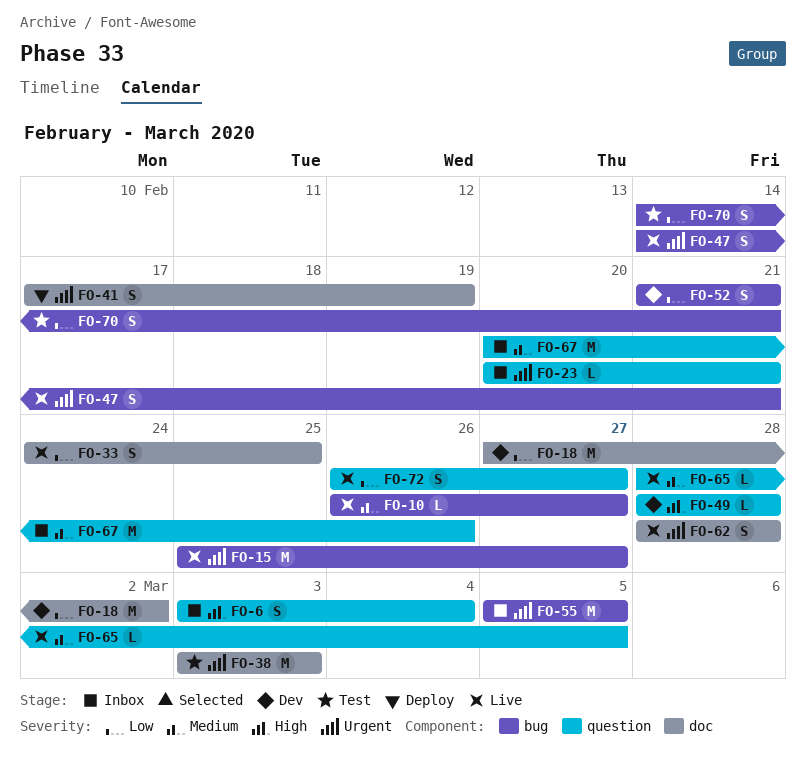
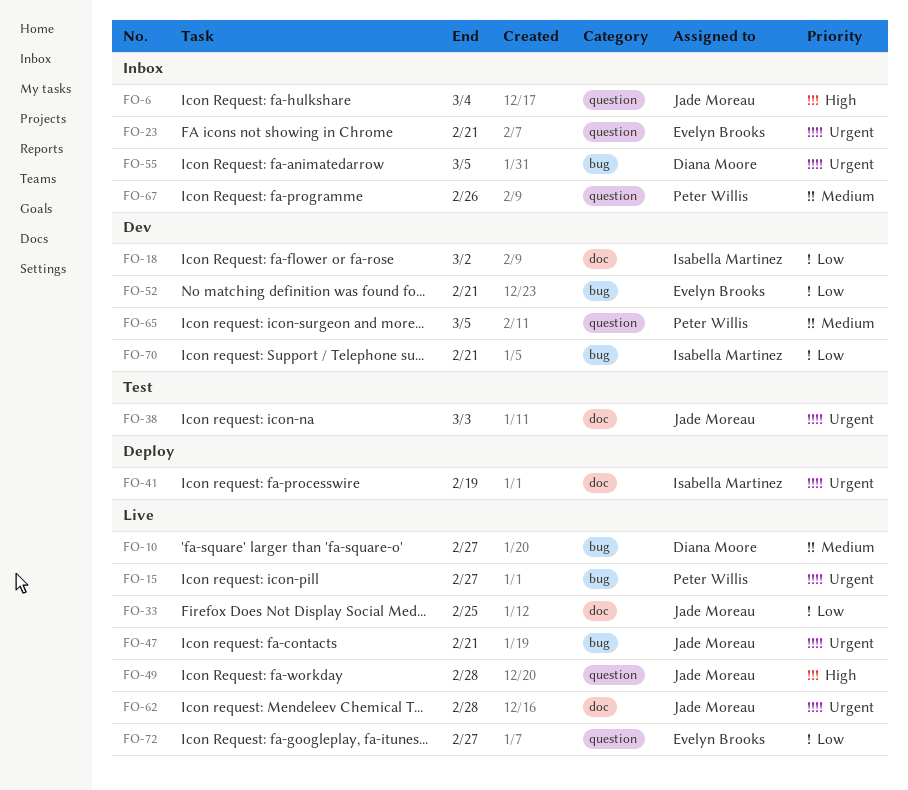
FO-49, status: Dev -> Live
FO-65, status: Live -> Dev
FO-70, status: Test -> Dev

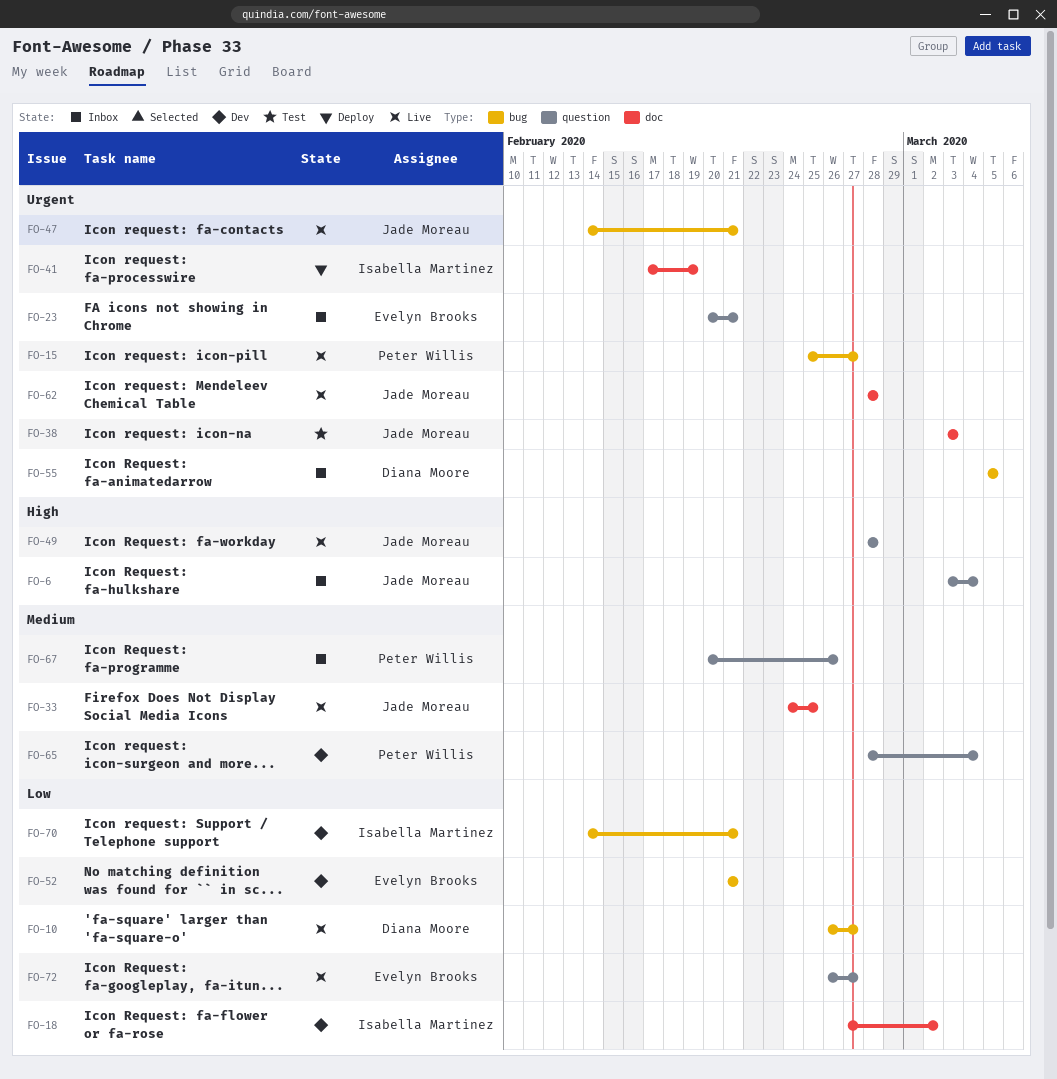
FO-10, priority: Medium -> Low
FO-33, priority: Low -> Medium
FO-65, due: Mar 5 -> Mar 4

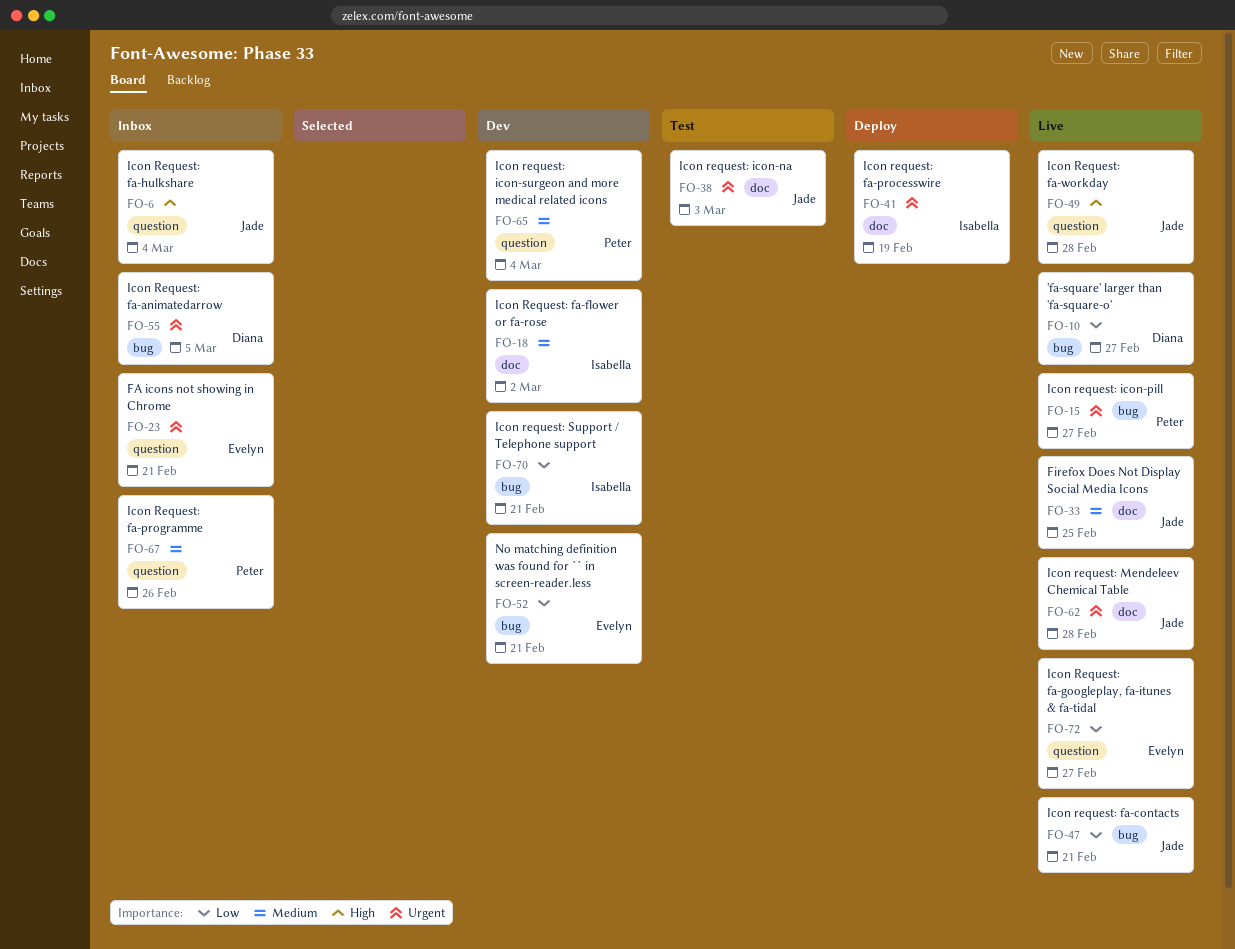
FO-18, priority: Low -> Medium
FO-47, priority: Urgent -> Low

